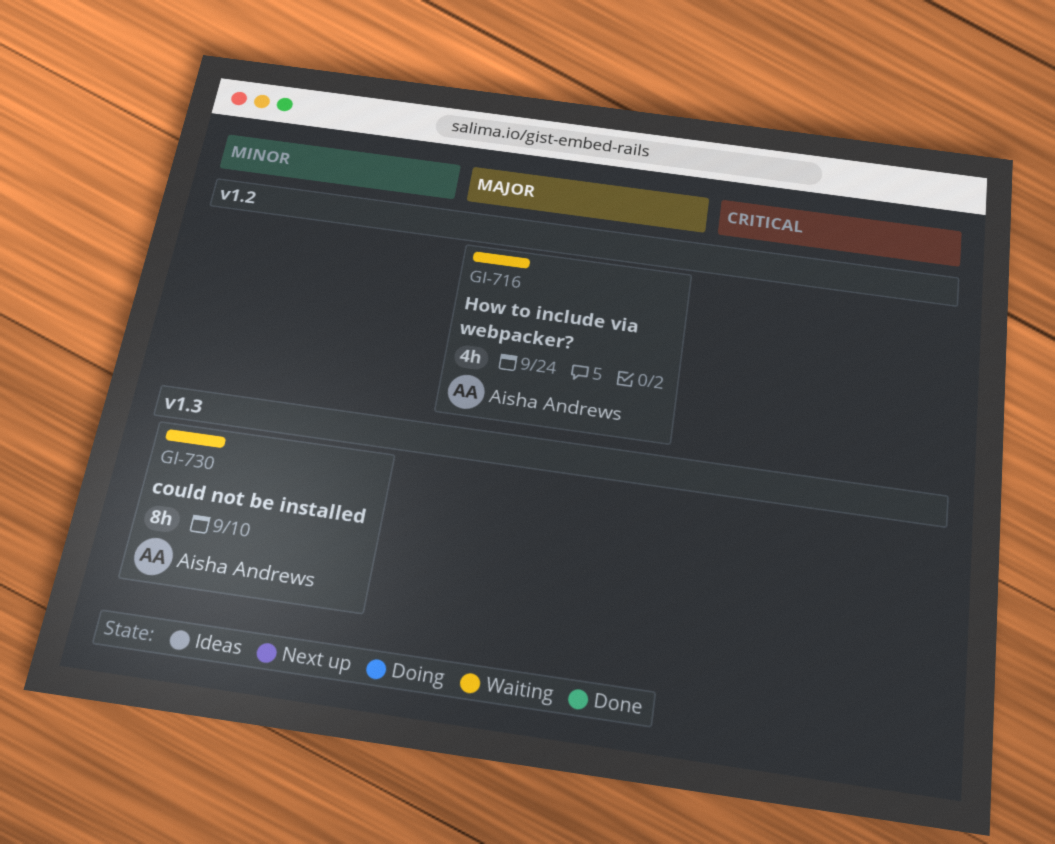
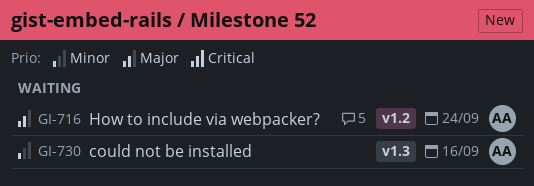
GI-730, due: Sep 10 -> Sep 16

